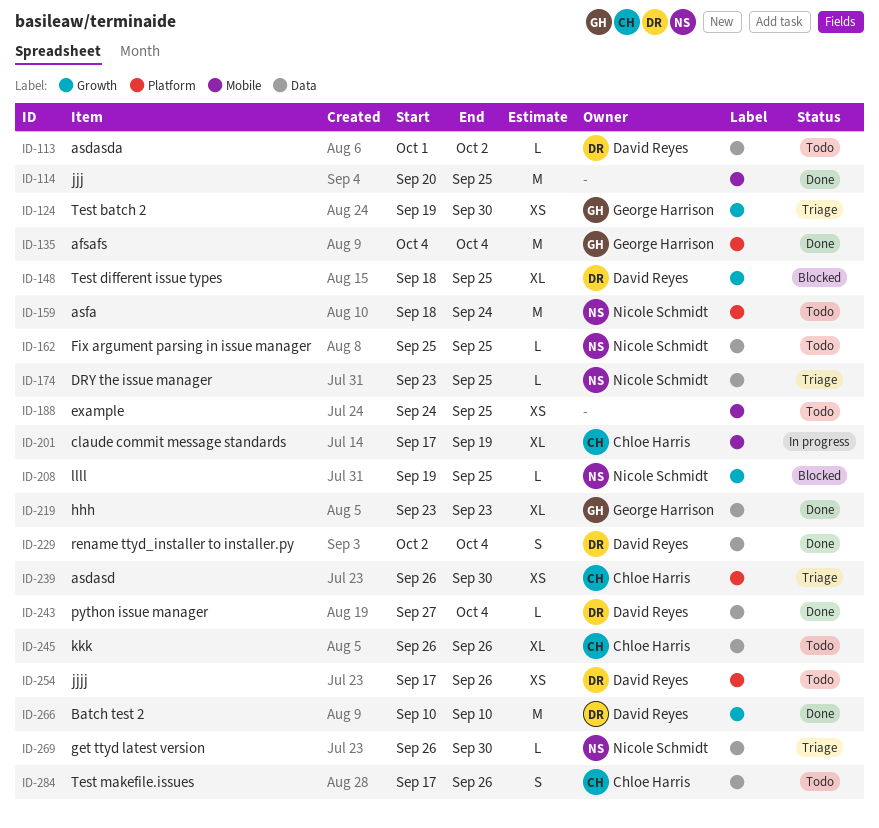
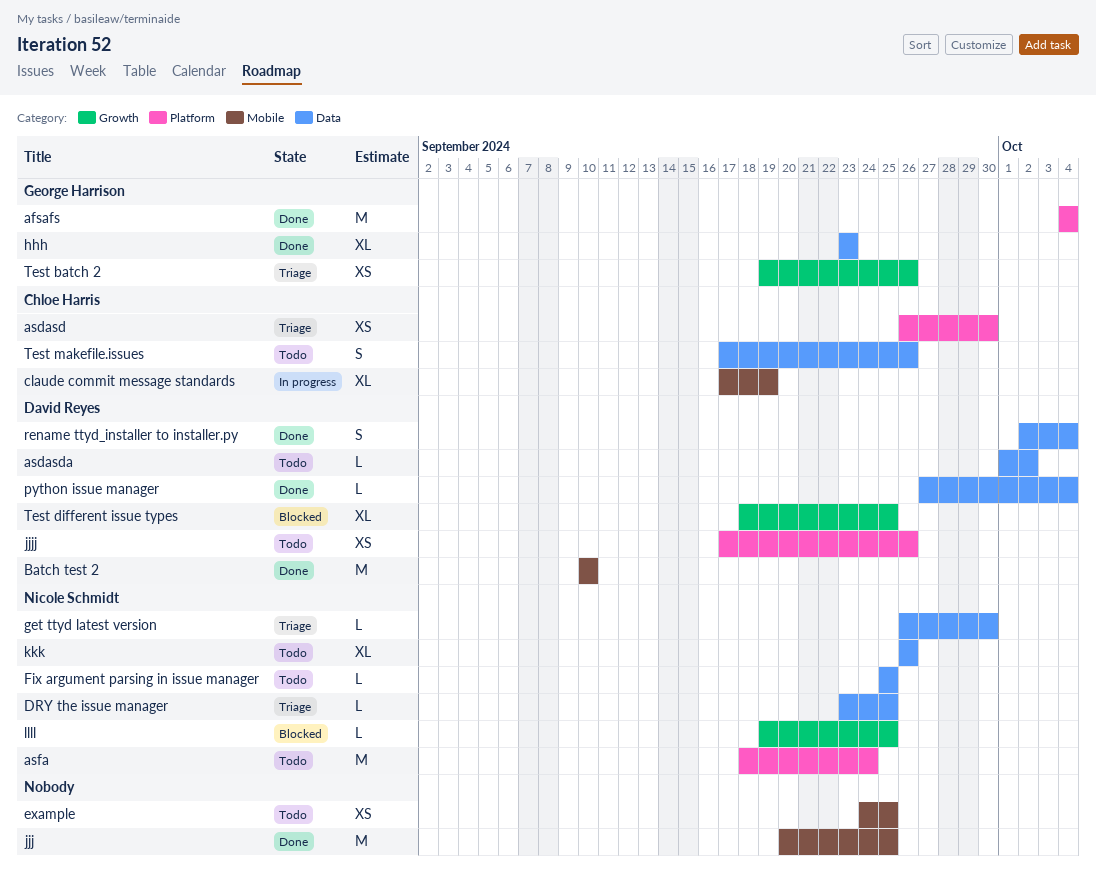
Batch test 2, label: Growth -> Mobile
kkk, owner: Chloe Harris -> Nicole Schmidt
Test batch 2, due: Sep 30 -> Sep 26

